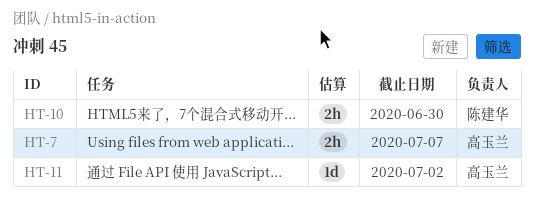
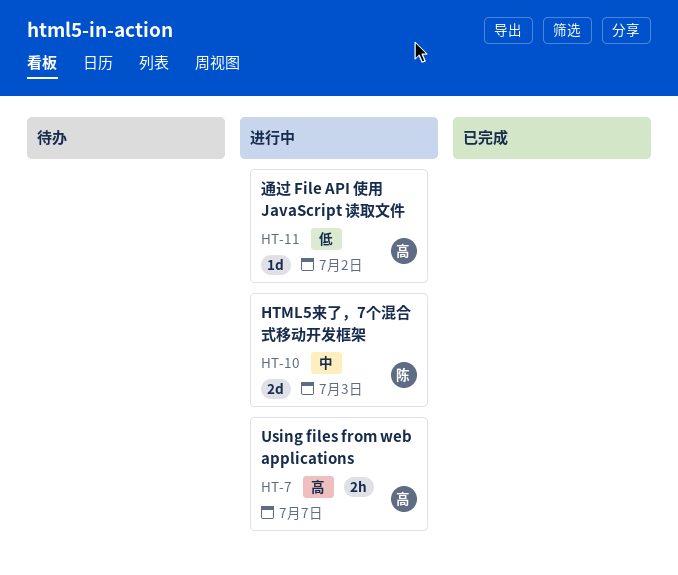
HT-10, estimate: 2h -> 2d
HT-10, due: Jun 30 -> Jul 3

